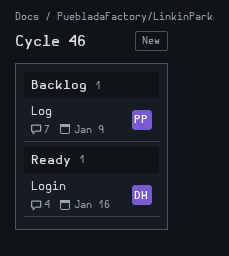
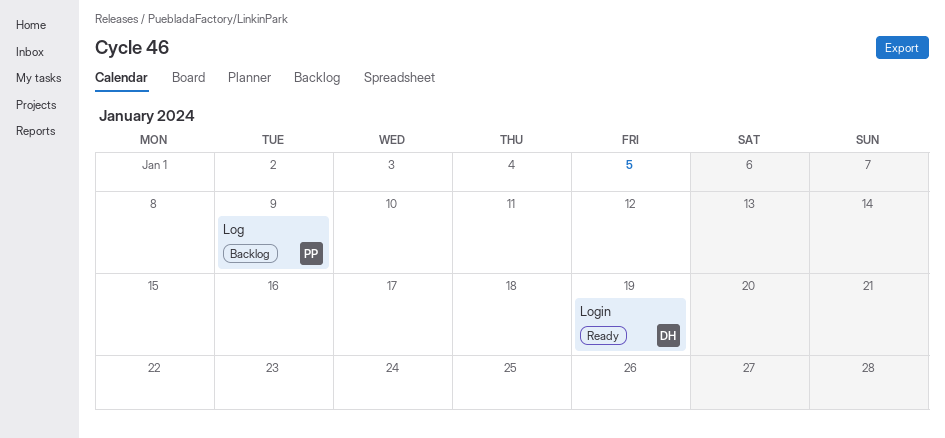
Login, due: Jan 16 -> Jan 19

